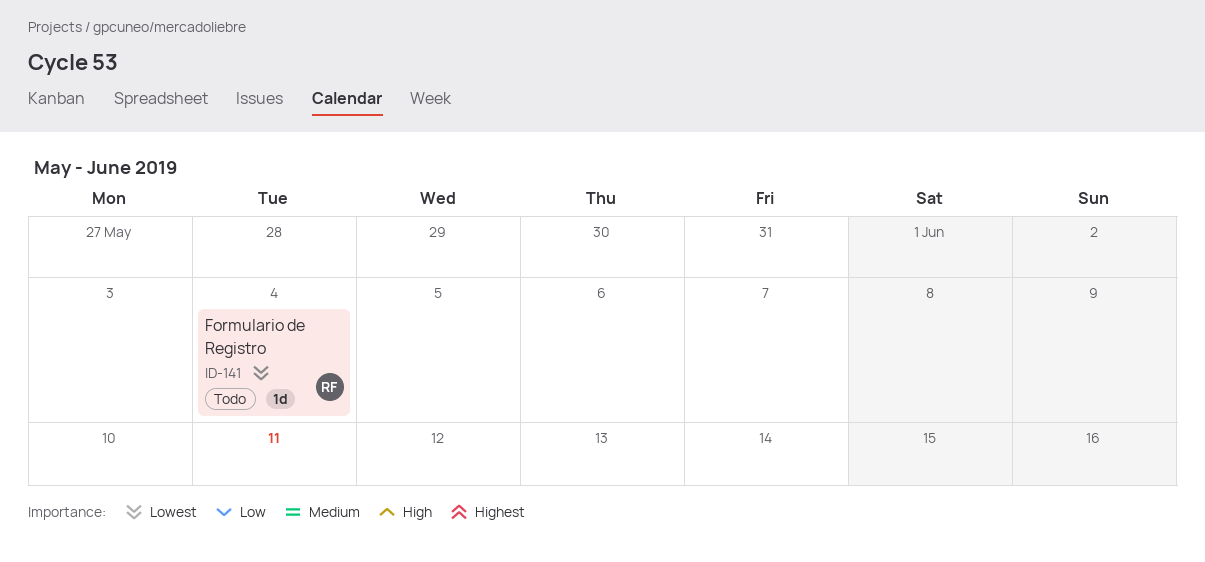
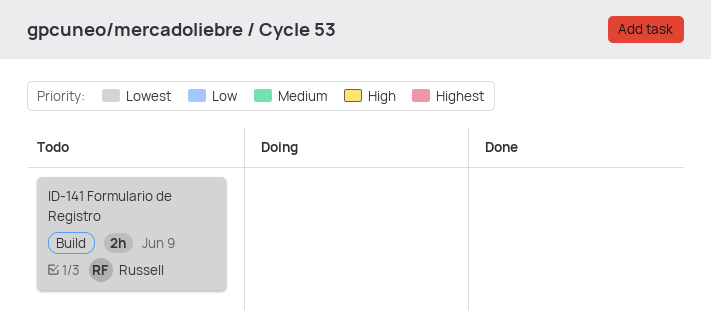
ID-141, estimate: 1d -> 2h
ID-141, due: Jun 4 -> Jun 9

